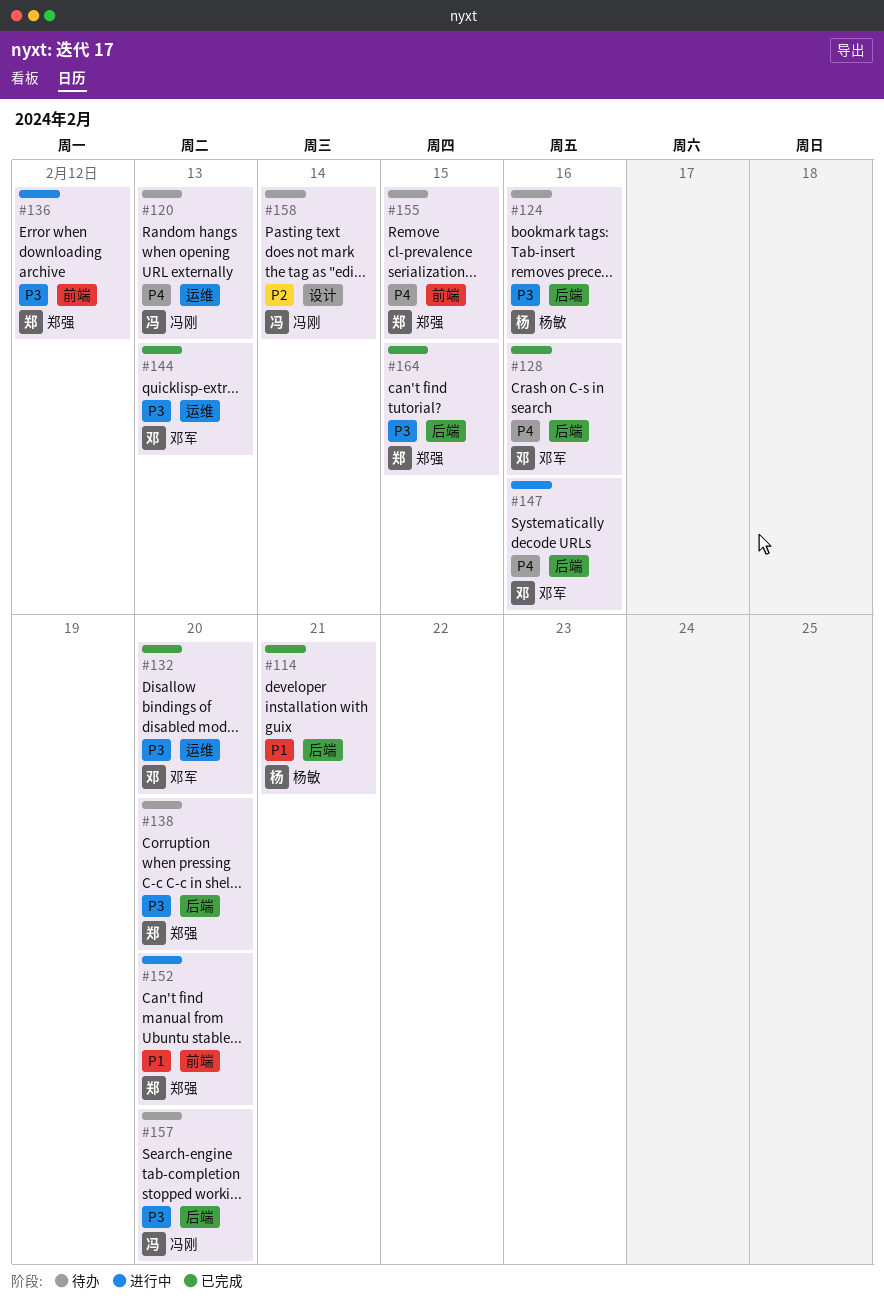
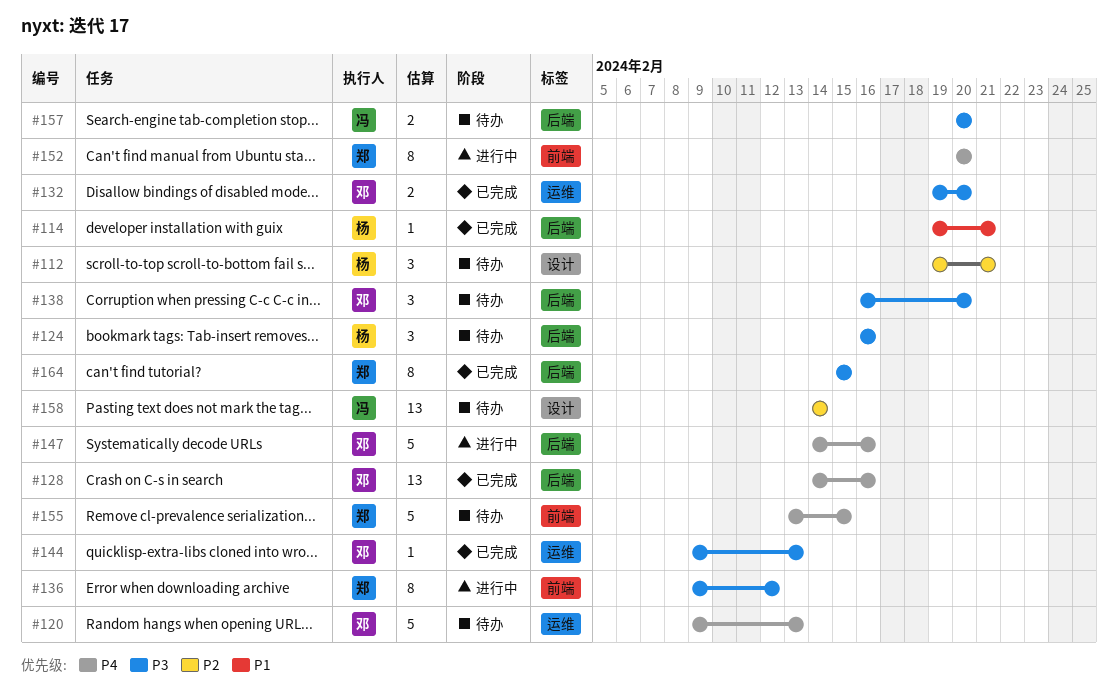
#112: none -> present
#120, owner: 冯刚 -> 邓军
#138, owner: 郑强 -> 邓军
#152, priority: P1 -> P4

